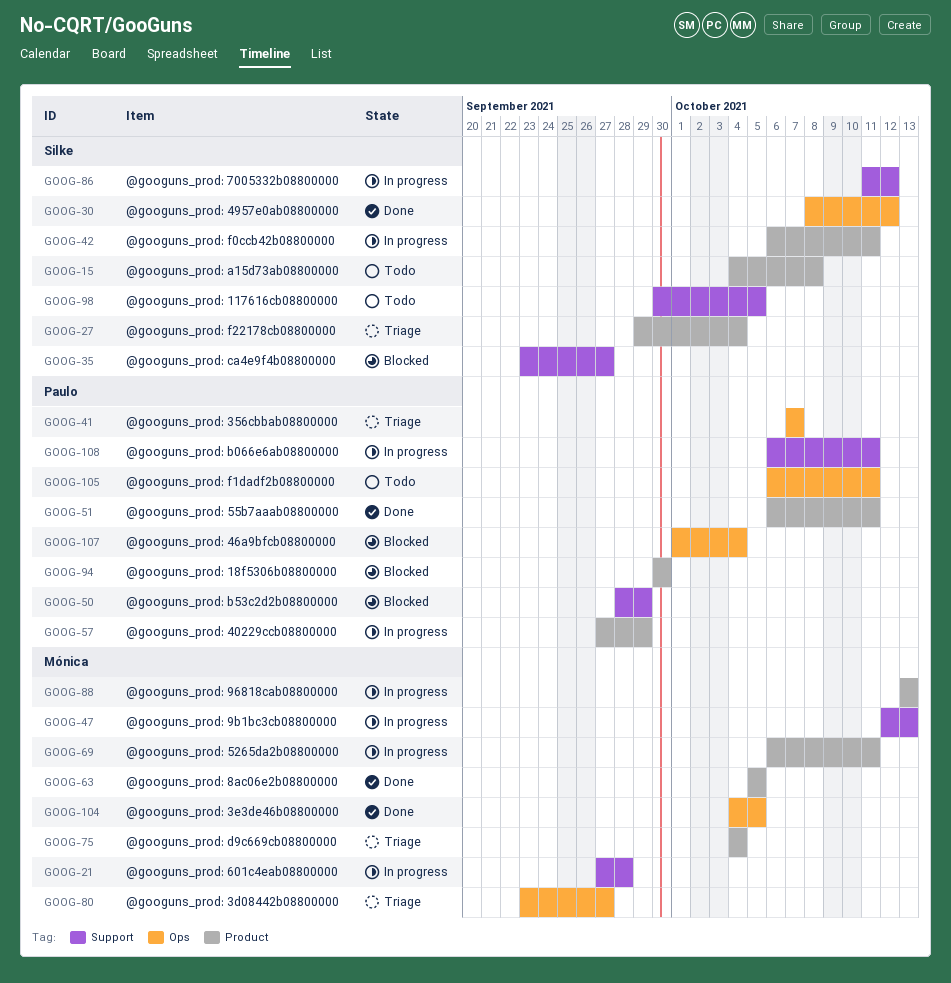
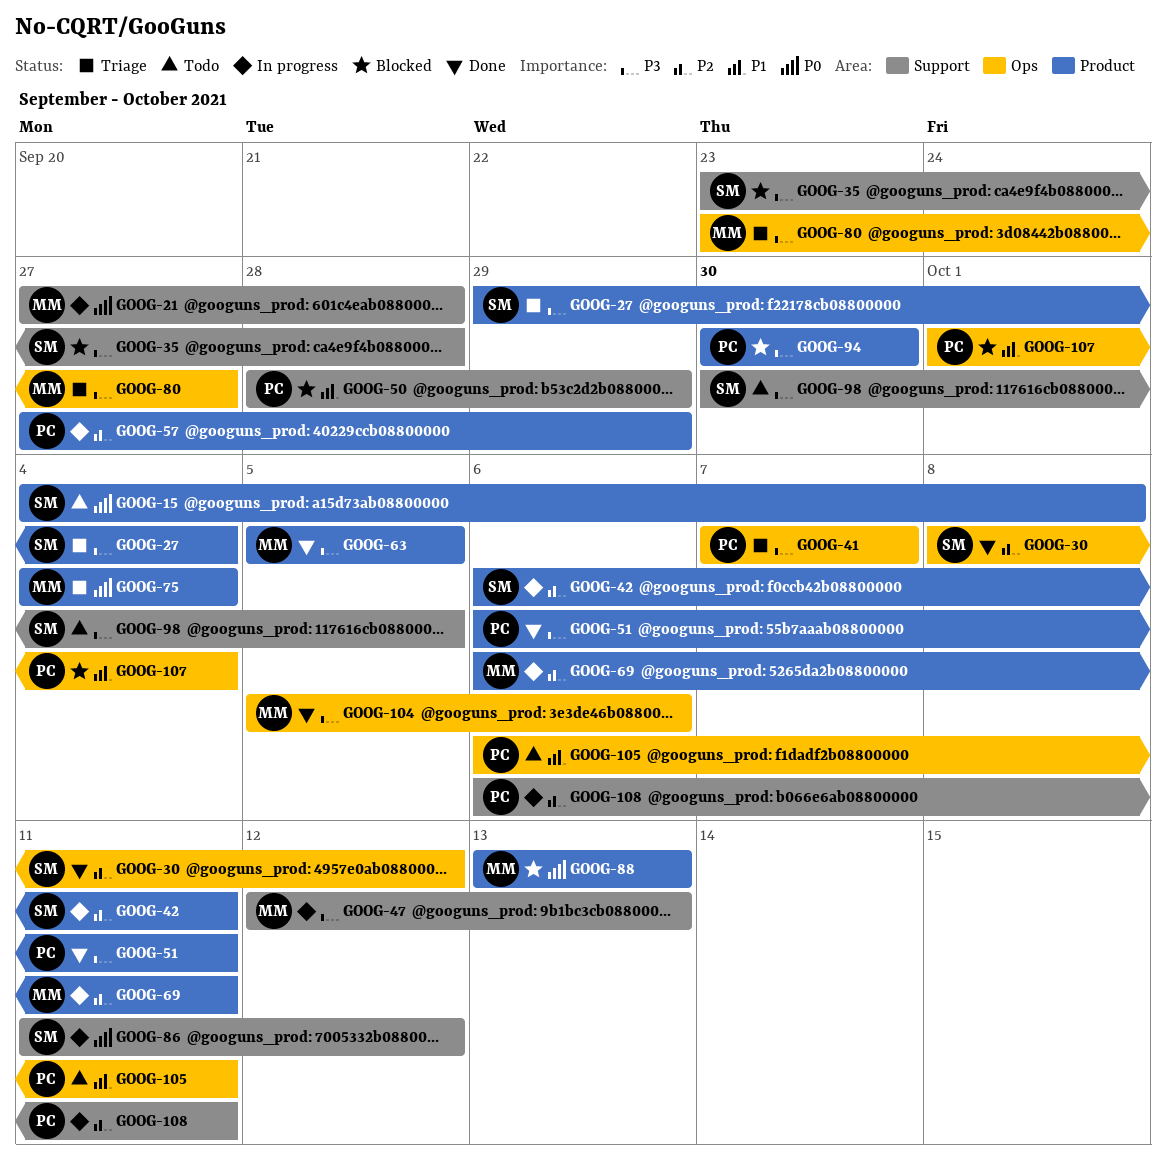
GOOG-35, due: Sep 27 -> Sep 28
GOOG-88, status: In progress -> Blocked
GOOG-104, start: Oct 4 -> Oct 5
GOOG-104, due: Oct 5 -> Oct 6

